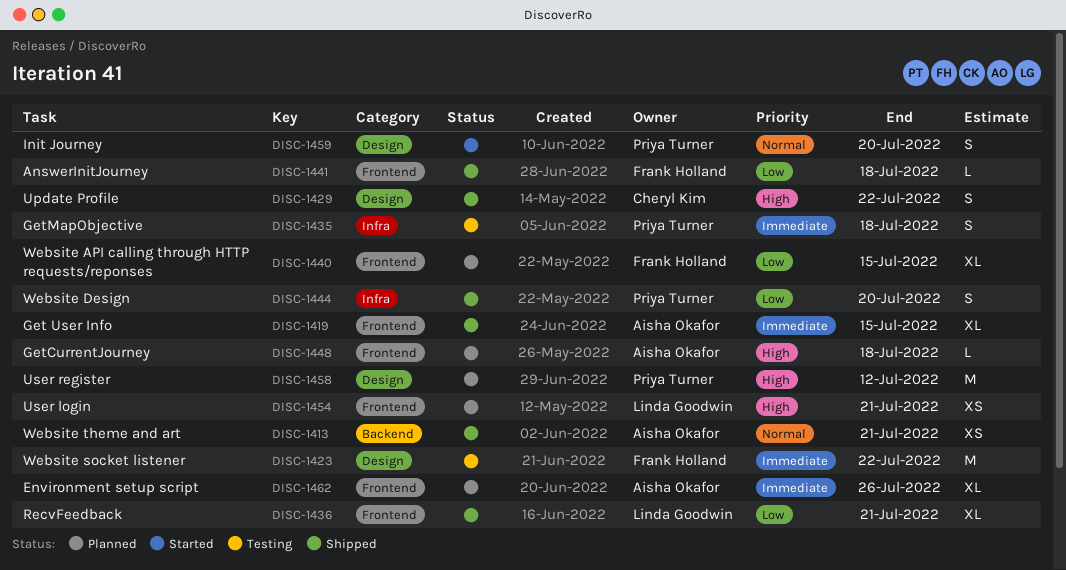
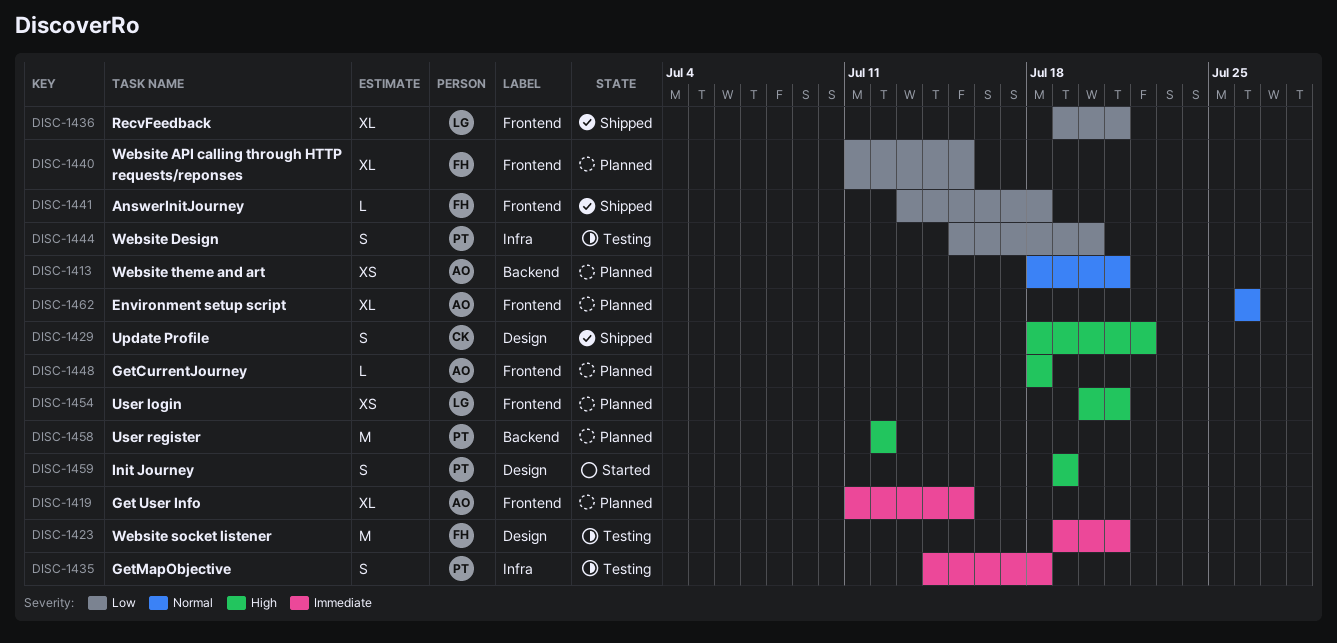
DISC-1413, status: Shipped -> Planned
DISC-1419, status: Shipped -> Planned
DISC-1423, due: Jul 22 -> Jul 21
DISC-1444, status: Shipped -> Testing
DISC-1458, label: Design -> Backend
DISC-1459, priority: Normal -> High
DISC-1459, due: Jul 20 -> Jul 19
DISC-1462, priority: Immediate -> Normal

